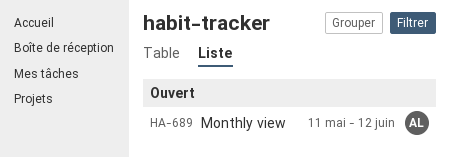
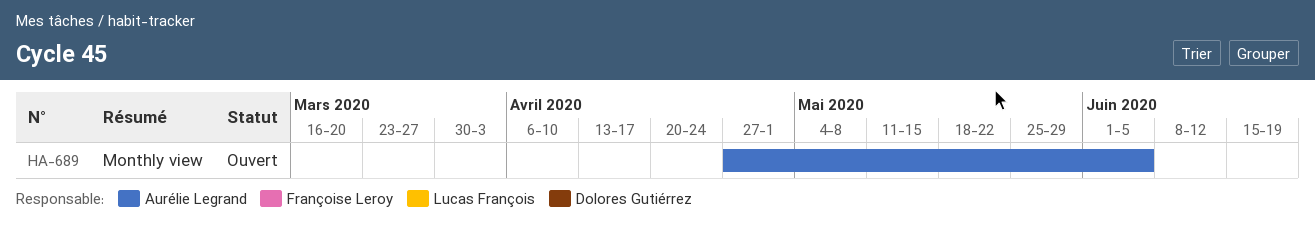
HA-689, start: May 11 -> Apr 27
HA-689, due: Jun 12 -> Jun 5

